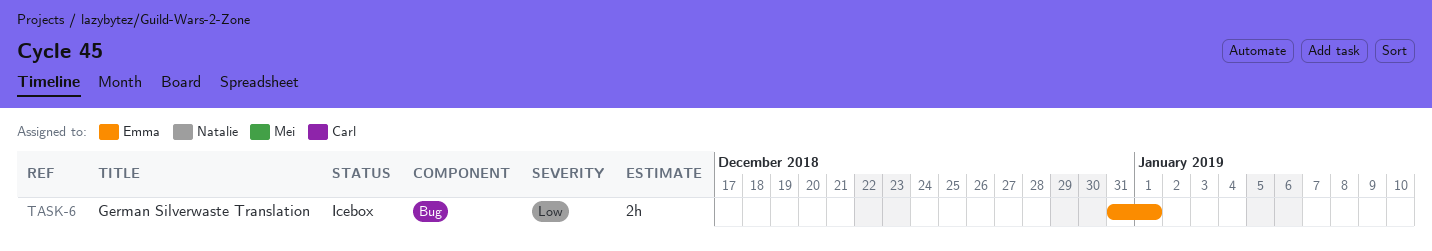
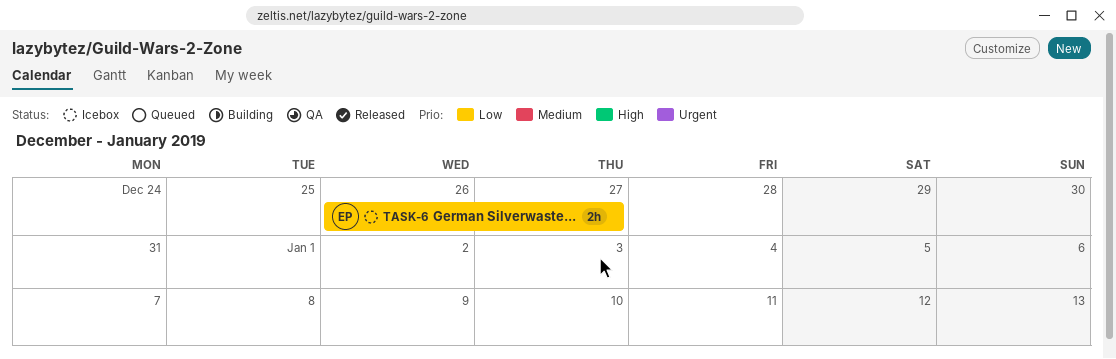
TASK-6, start: Dec 31 -> Dec 26
TASK-6, due: Jan 1 -> Dec 27

